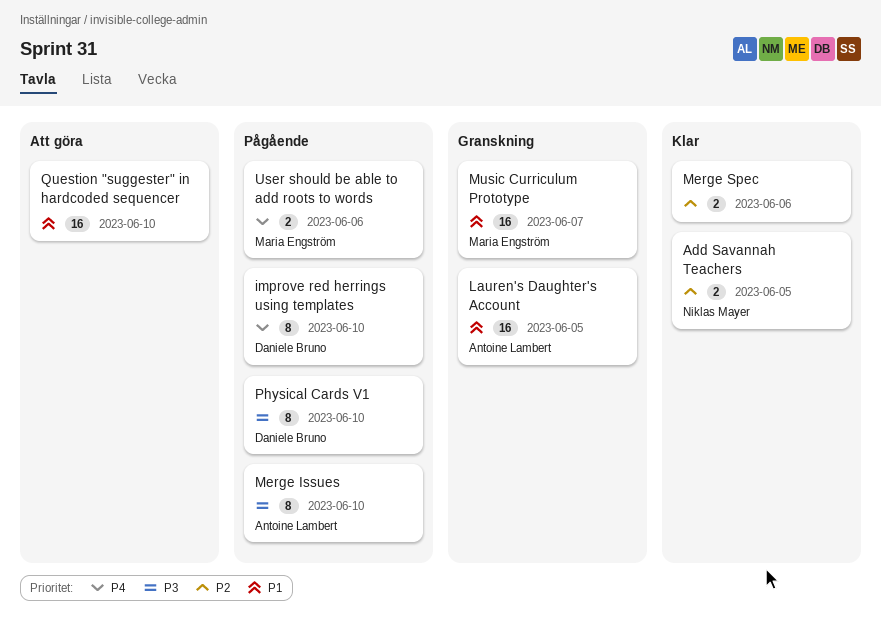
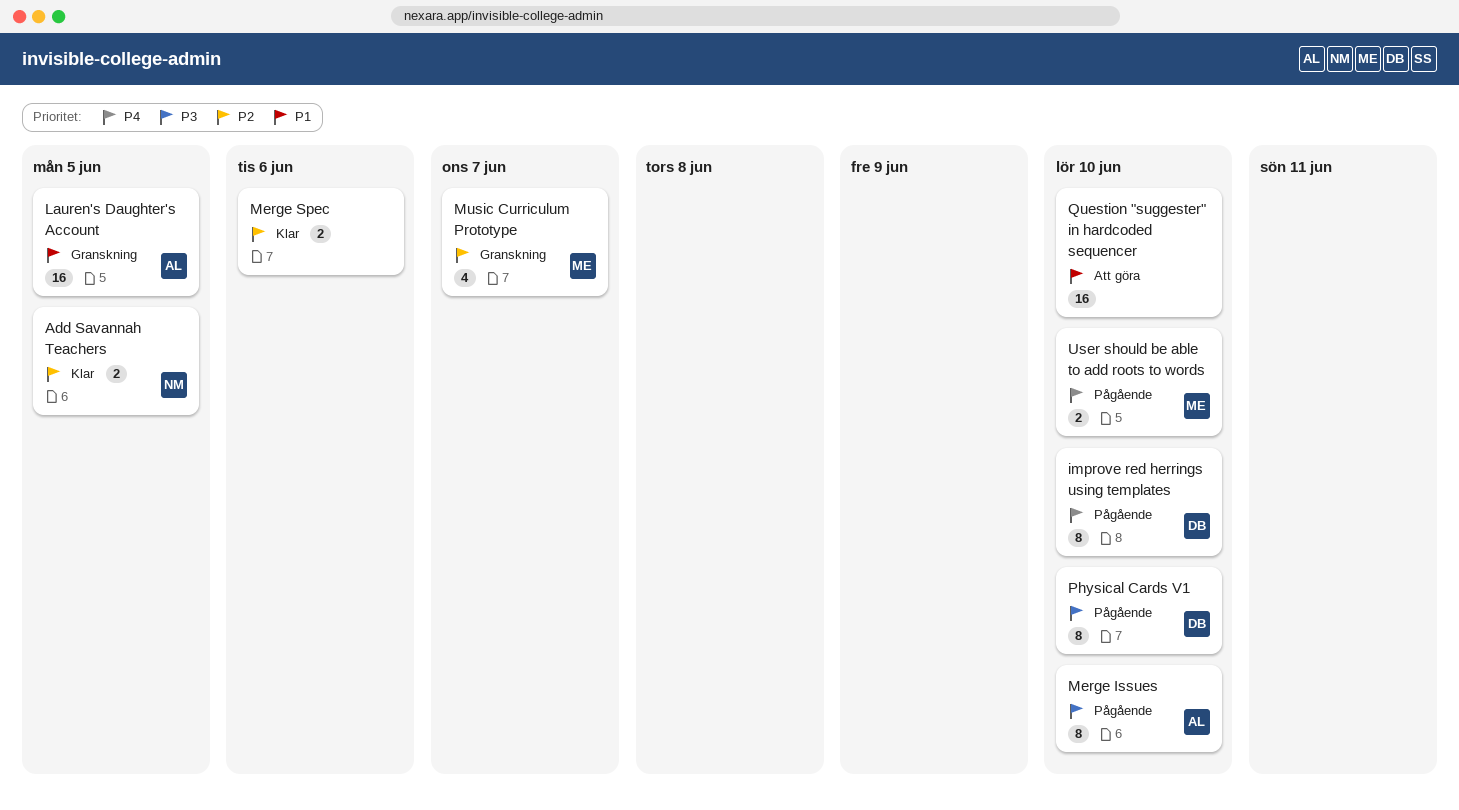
Music Curriculum Prototype, priority: P1 -> P2
Music Curriculum Prototype, estimate: 16 -> 4
User should be able to add roots to words, due: Jun 6 -> Jun 10

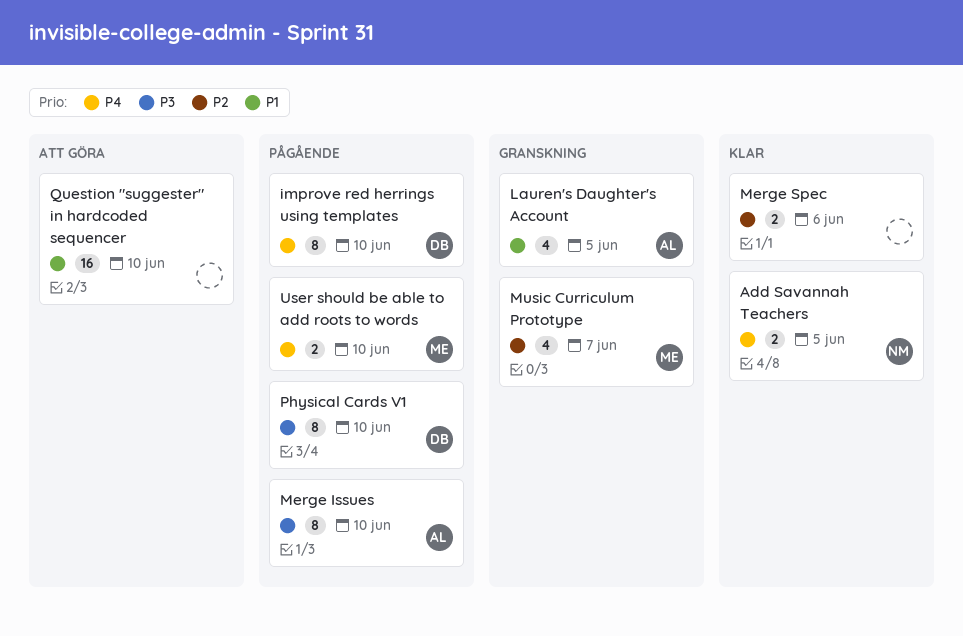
Add Savannah Teachers, priority: P2 -> P4
Lauren's Daughter's Account, estimate: 16 -> 4

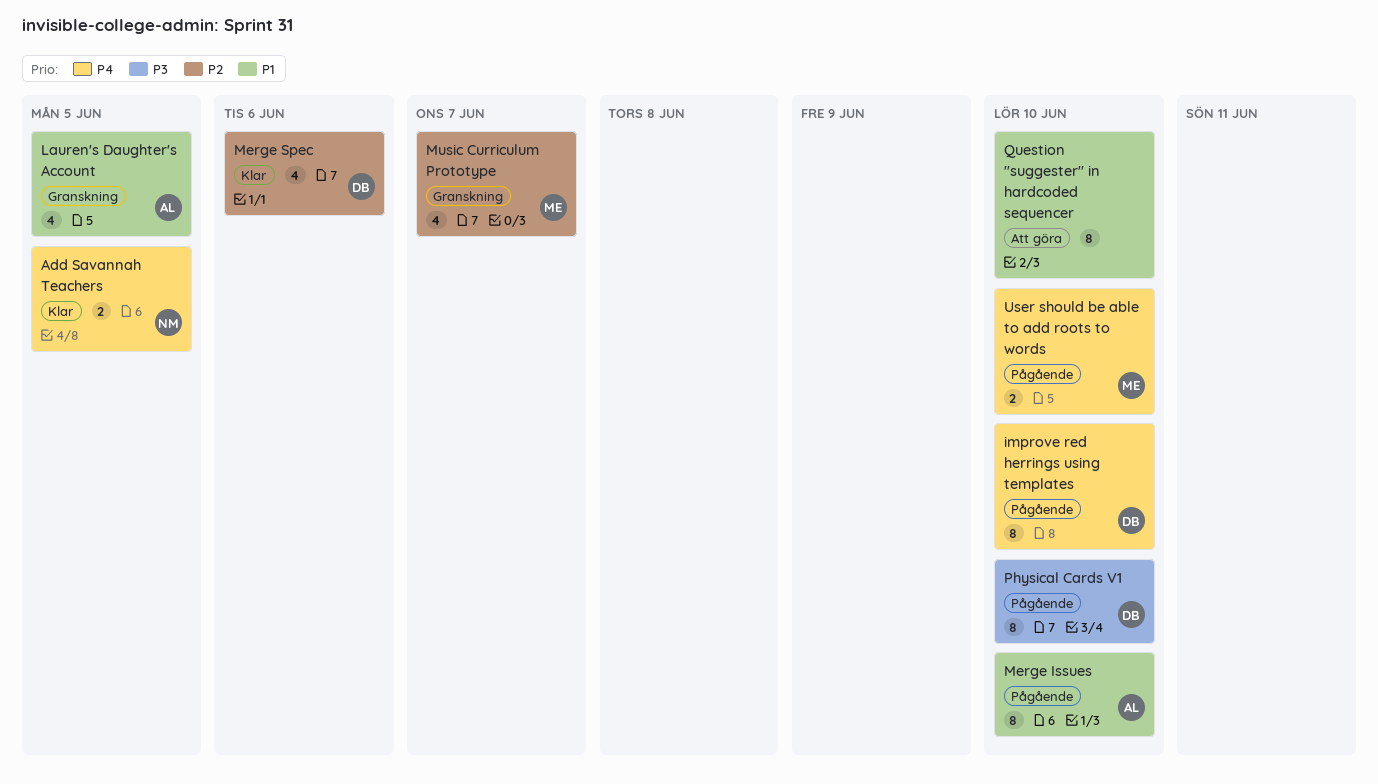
Merge Issues, priority: P3 -> P1
Merge Spec, owner: none -> DB
Merge Spec, estimate: 2 -> 4
Question "suggester" in hardcoded sequencer, estimate: 16 -> 8

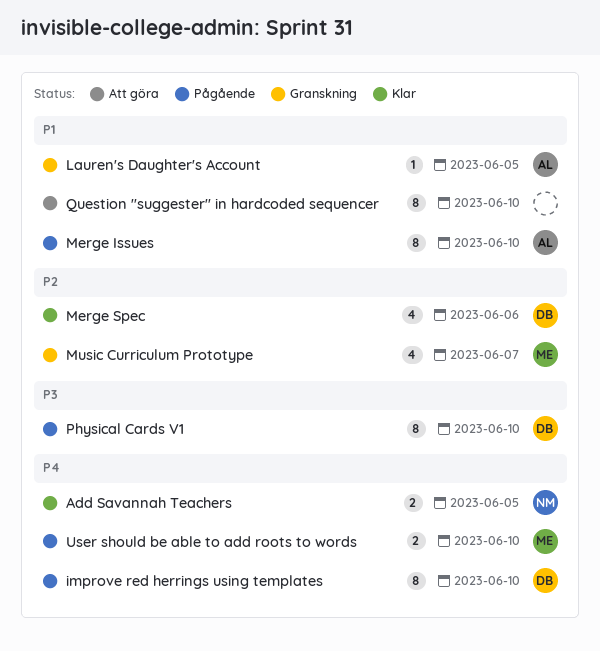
Lauren's Daughter's Account, estimate: 4 -> 1

